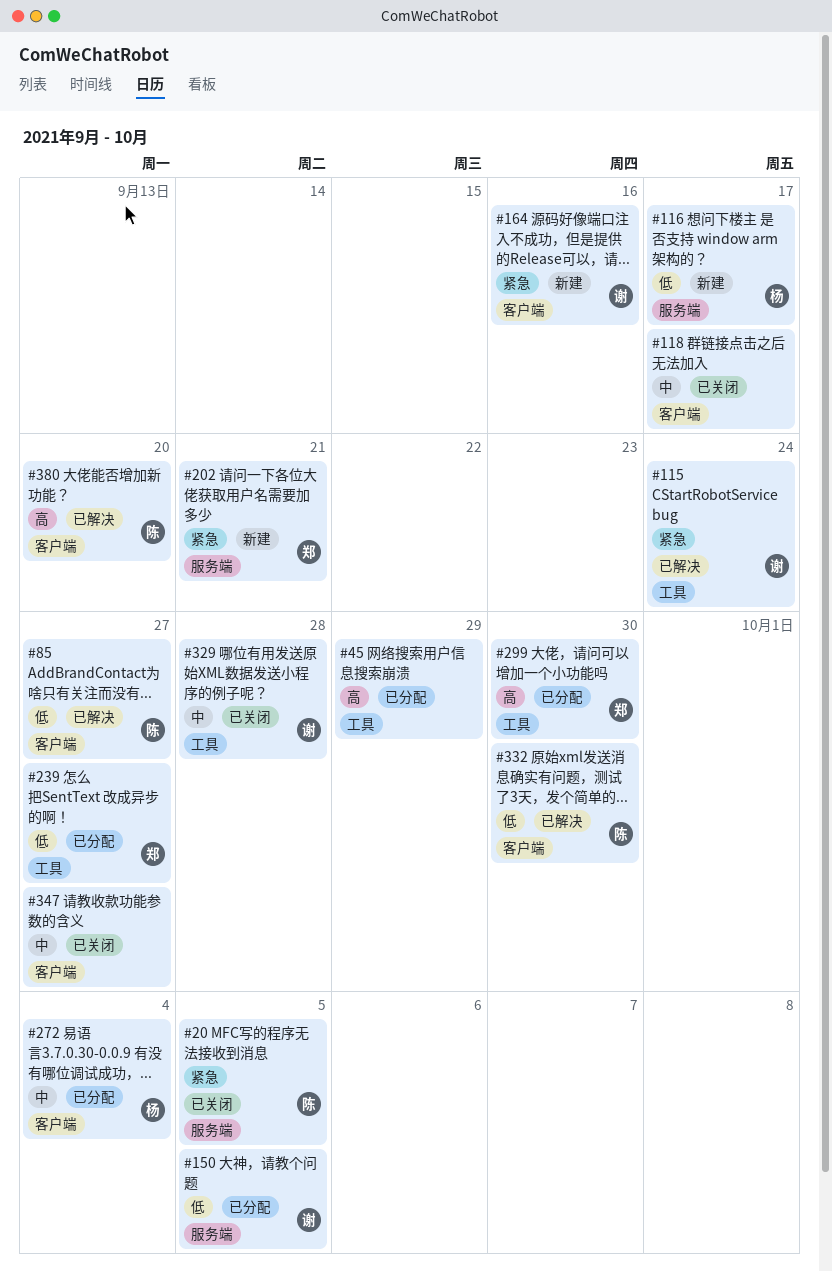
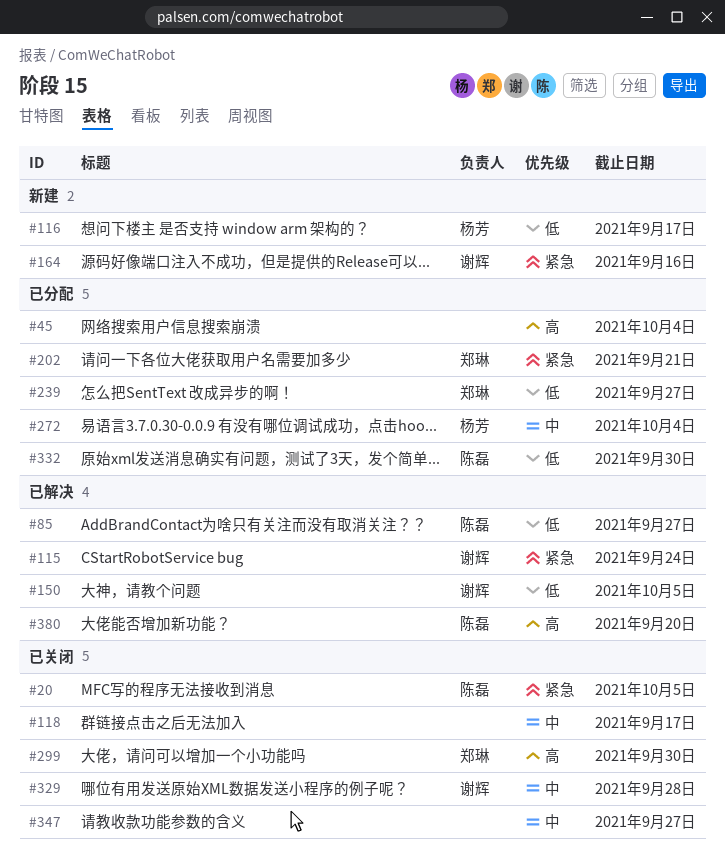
#45, due: Sep 29 -> Oct 4
#150, status: 已分配 -> 已解决
#202, status: 新建 -> 已分配
#299, status: 已分配 -> 已关闭
#332, status: 已解决 -> 已分配

